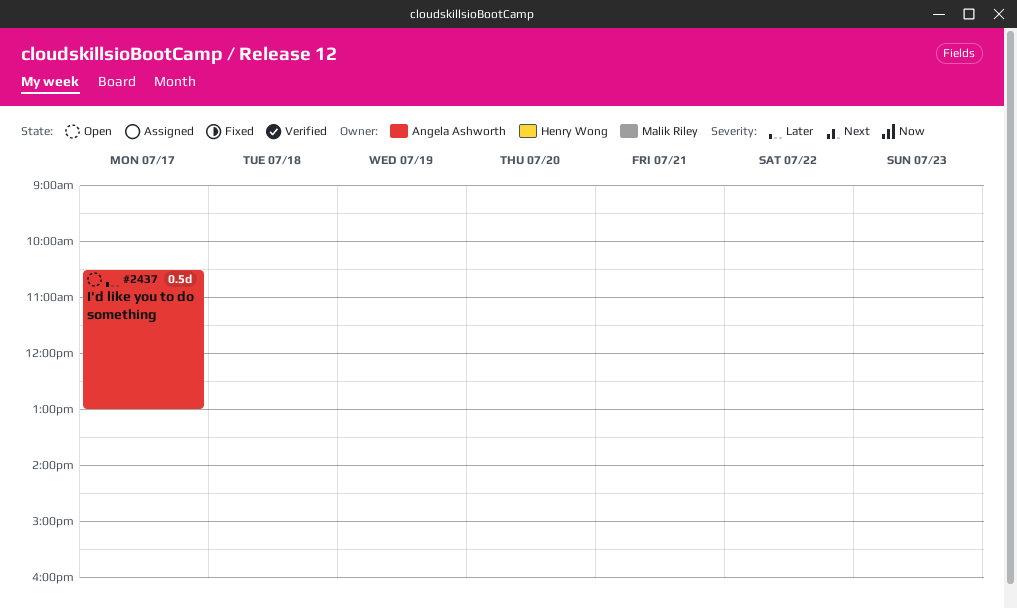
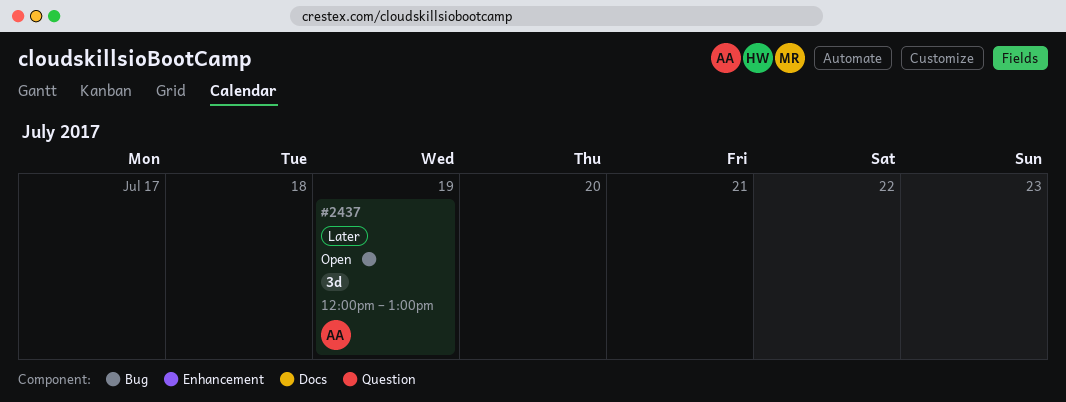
#2437, estimate: 0.5d -> 3d
#2437, day: Jul 17 -> Jul 19
#2437, begins: 10:30 -> 12:00

